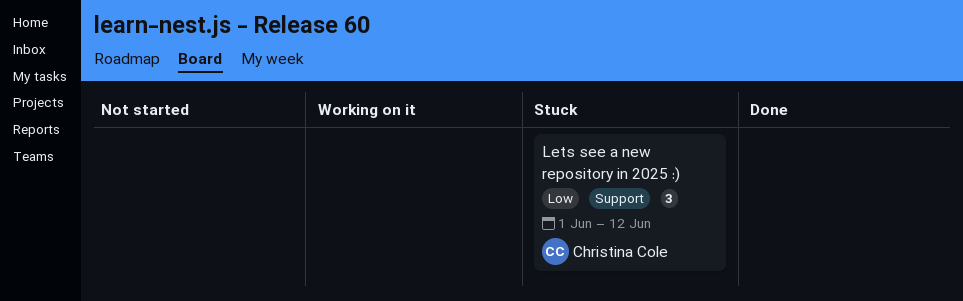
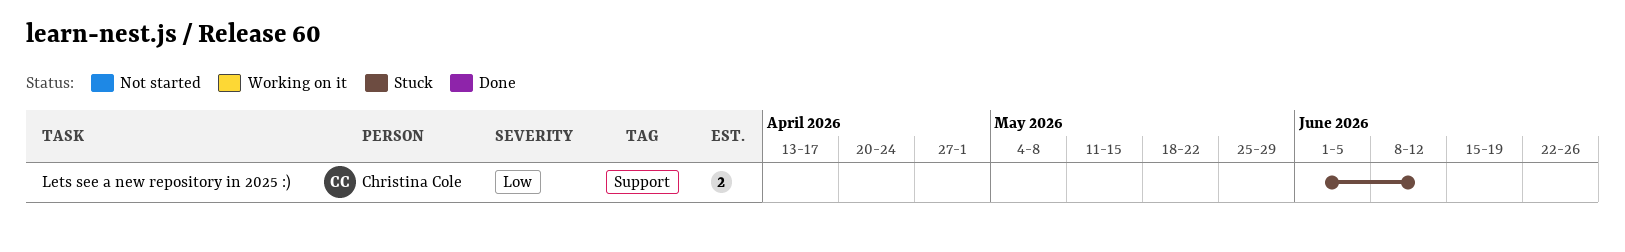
Lets see a new repository in 2025 :), estimate: 3 -> 2

